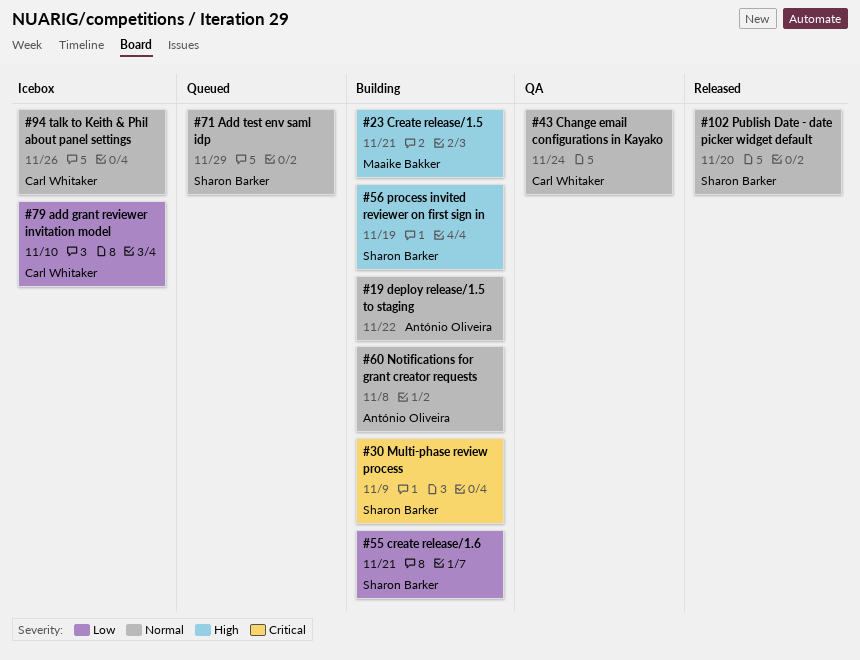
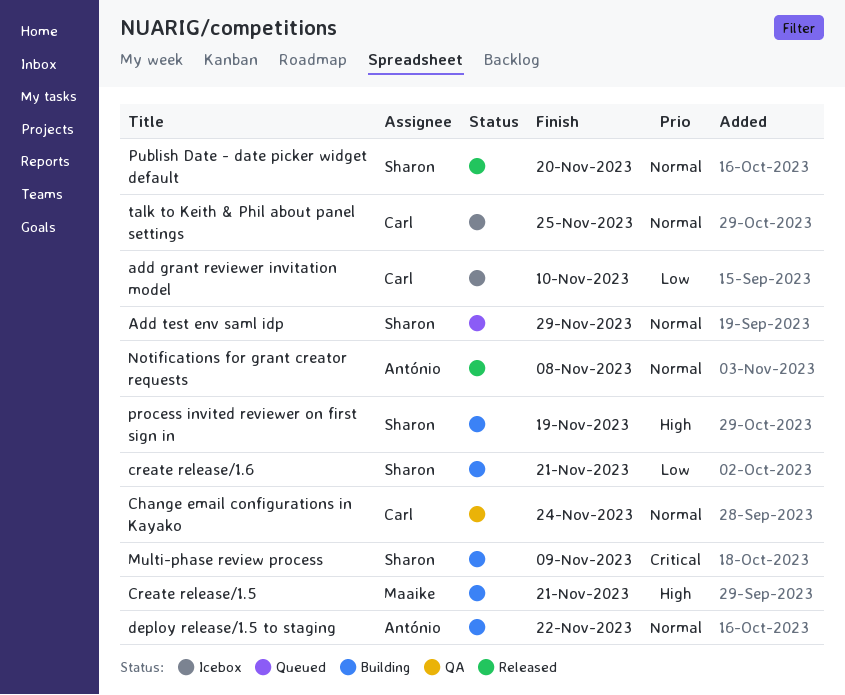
Notifications for grant creator requests, status: Building -> Released
talk to Keith & Phil about panel settings, due: Nov 26 -> Nov 25

